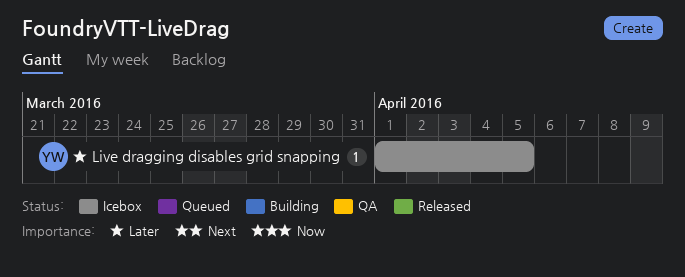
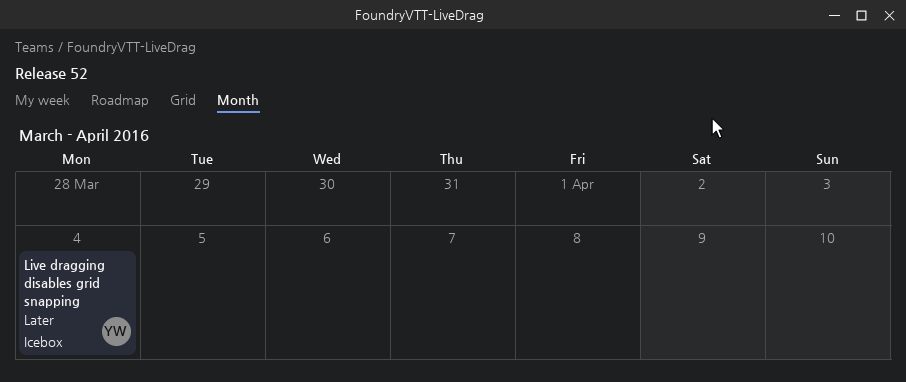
Live dragging disables grid snapping, due: Apr 5 -> Apr 4

